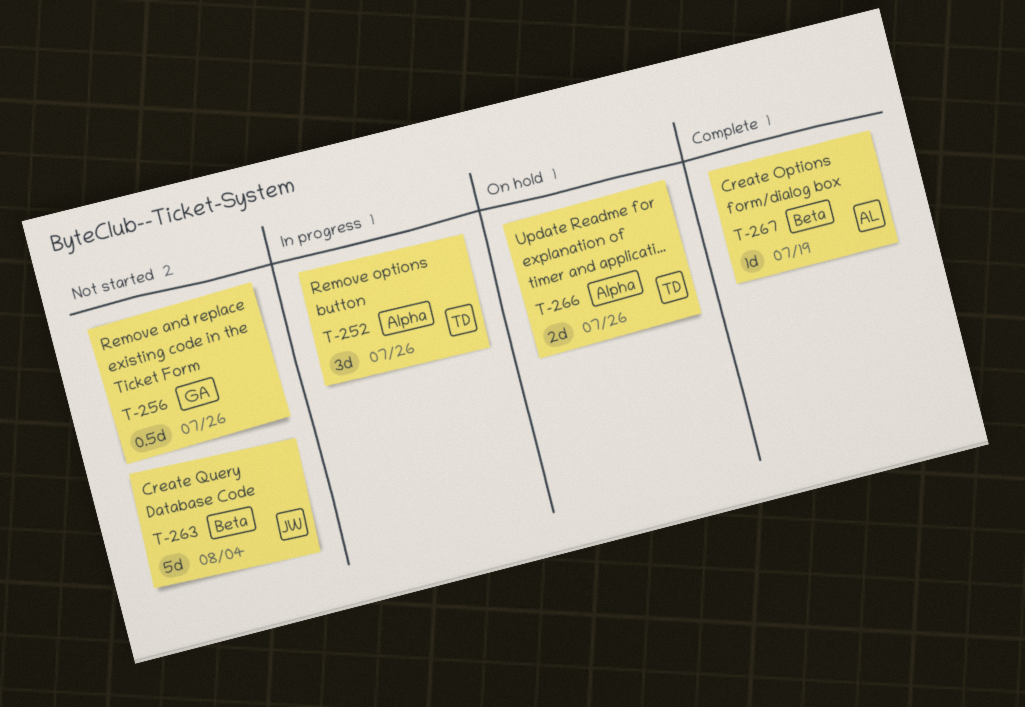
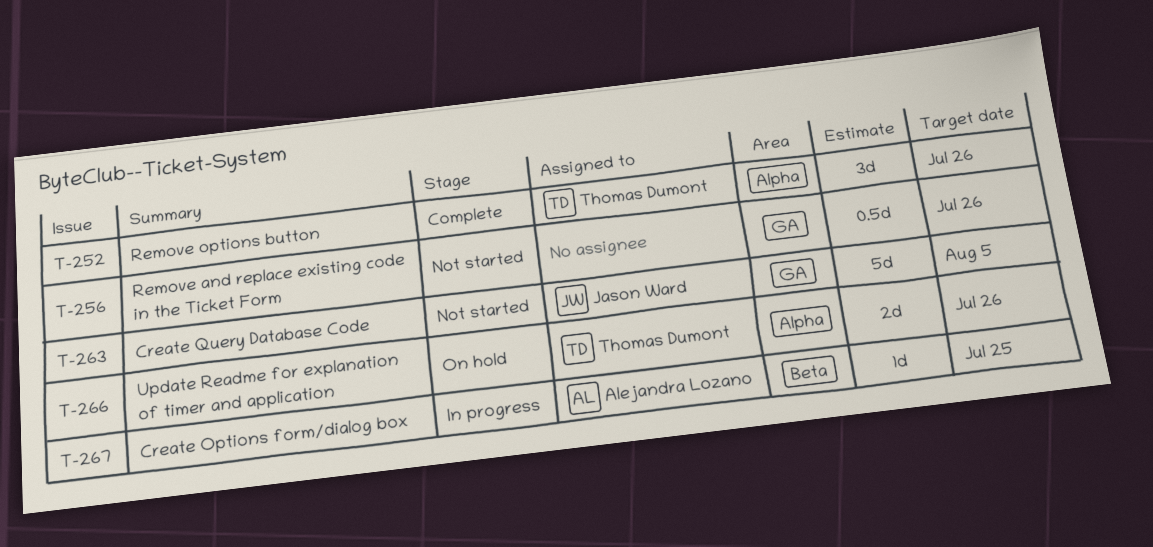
T-252, status: In progress -> Complete
T-263, label: Beta -> GA
T-263, due: Aug 4 -> Aug 5
T-267, status: Complete -> In progress
T-267, due: Jul 19 -> Jul 25

